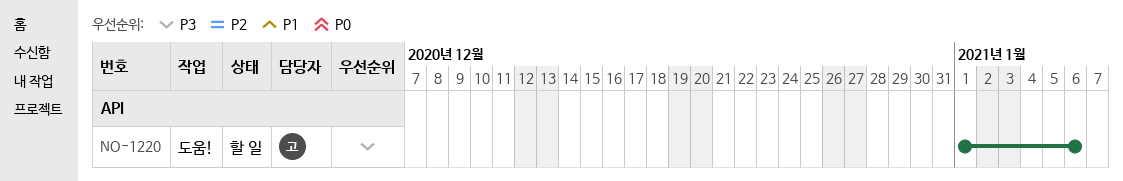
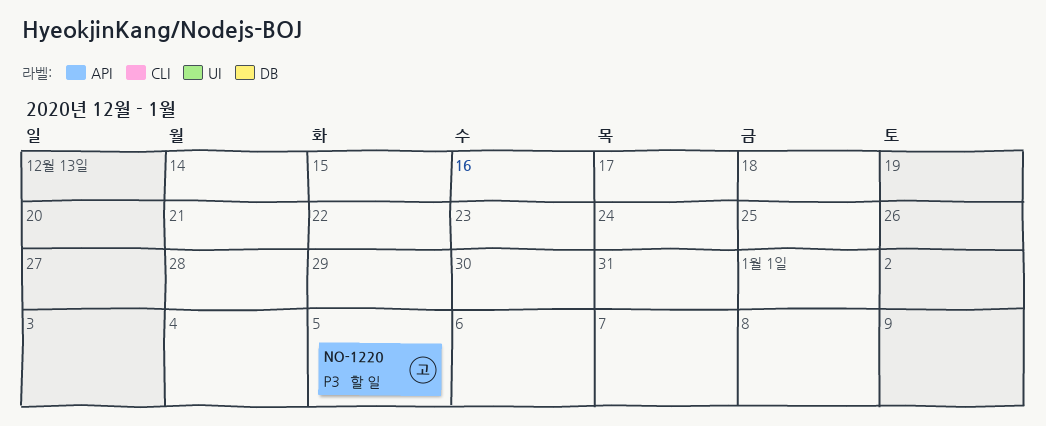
NO-1220, due: Jan 6 -> Jan 5

